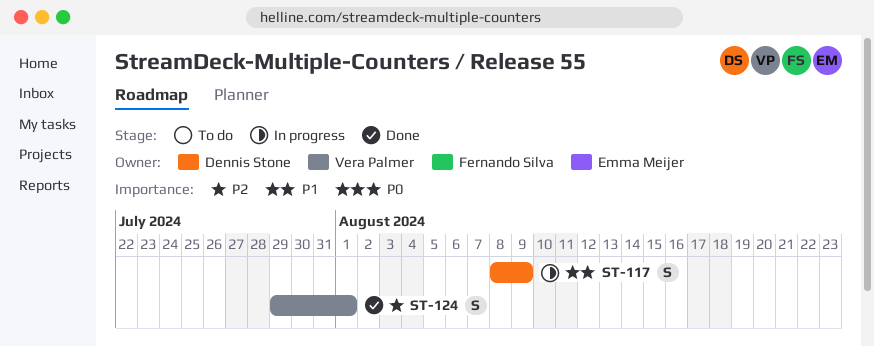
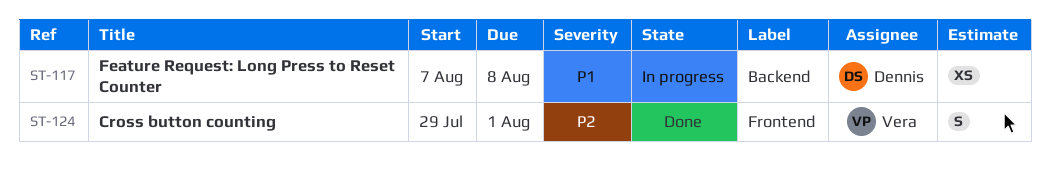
ST-117, estimate: S -> XS
ST-117, start: Aug 8 -> Aug 7
ST-117, due: Aug 9 -> Aug 8

